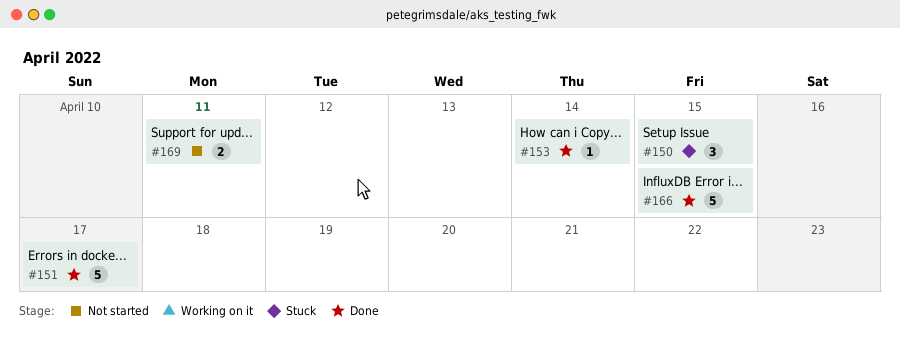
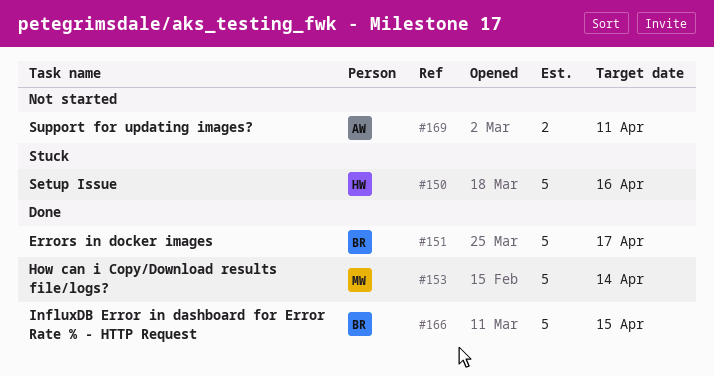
#150, estimate: 3 -> 5
#150, due: Apr 15 -> Apr 16
#153, estimate: 1 -> 5

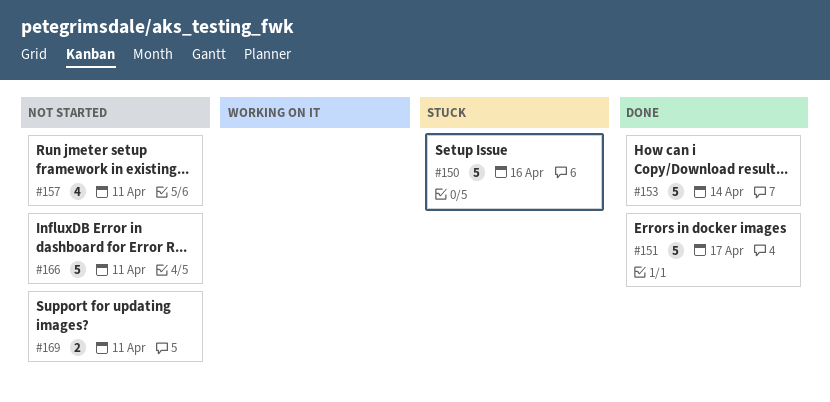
#157: none -> present
#166, status: Done -> Not started
#166, due: Apr 15 -> Apr 11

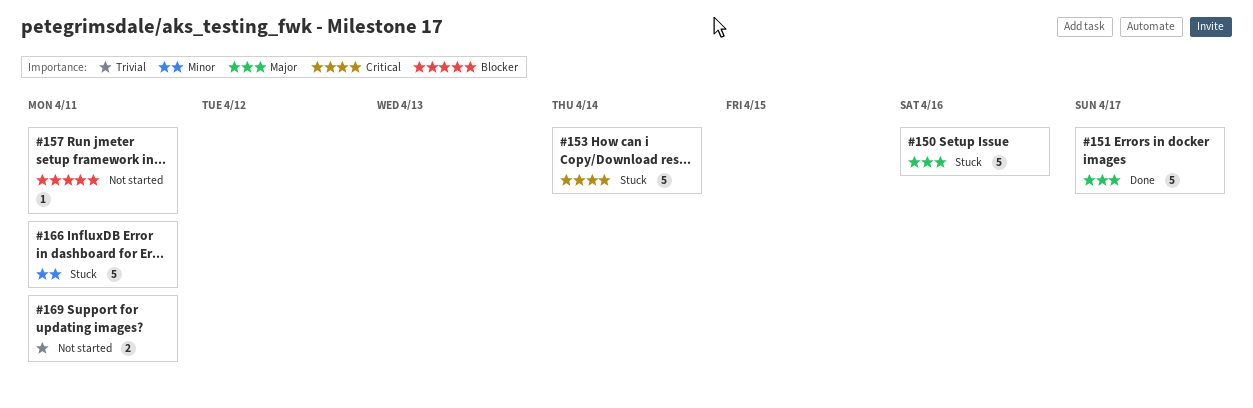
#153, status: Done -> Stuck
#157, estimate: 4 -> 1
#166, status: Not started -> Stuck

